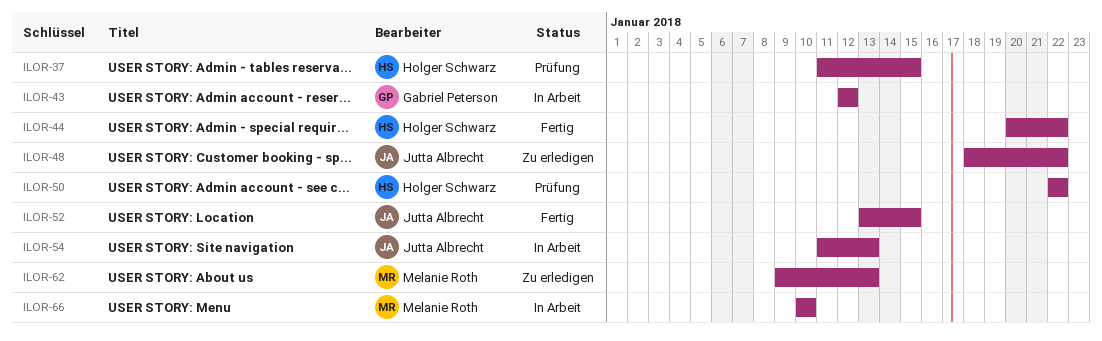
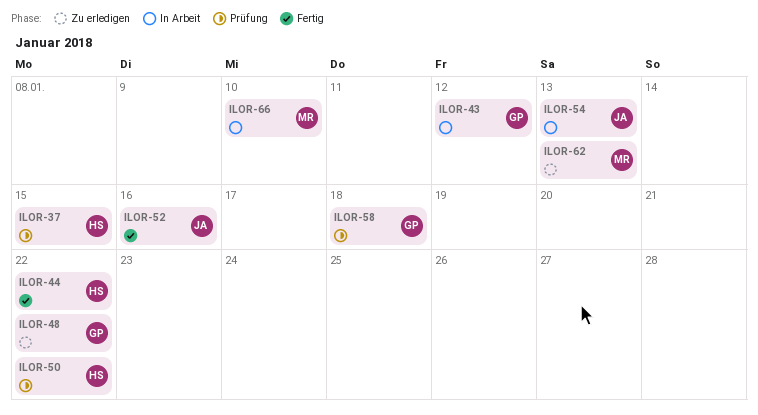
ILOR-48, owner: Jutta Albrecht -> Gabriel Peterson
ILOR-52, due: Jan 15 -> Jan 16
ILOR-58: none -> present

